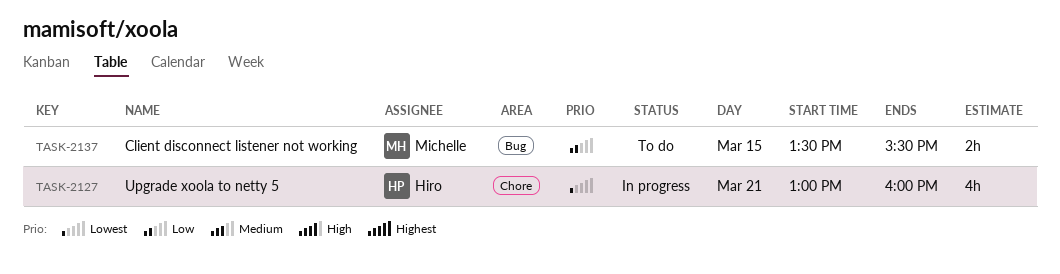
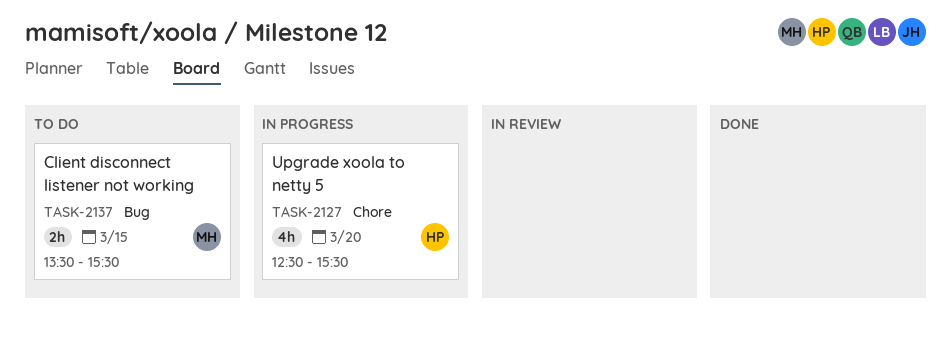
TASK-2127, day: Mar 21 -> Mar 20
TASK-2127, begins: 13:00 -> 12:30
TASK-2127, ends: 16:00 -> 15:30

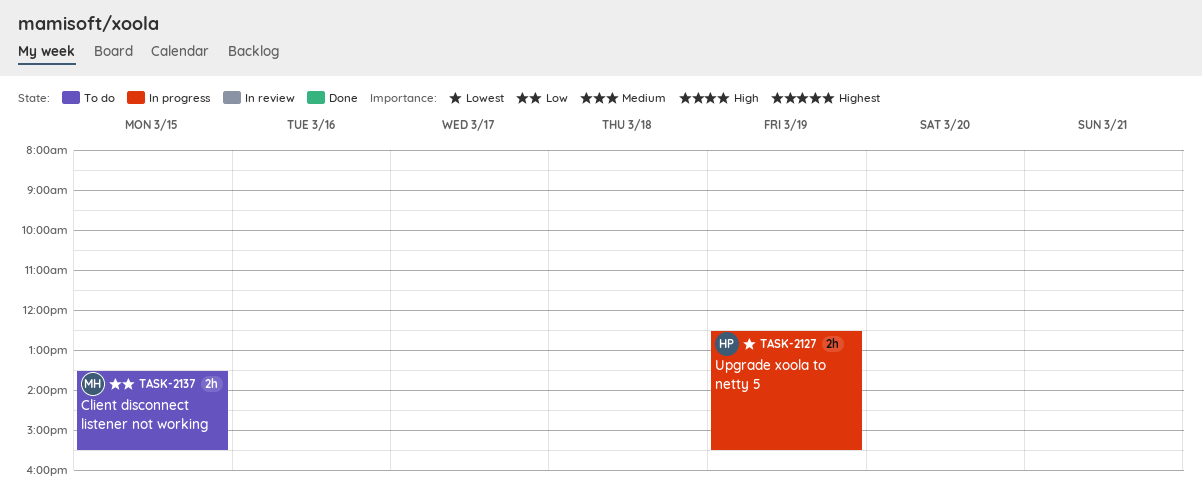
TASK-2127, estimate: 4h -> 2h
TASK-2127, day: Mar 20 -> Mar 19

